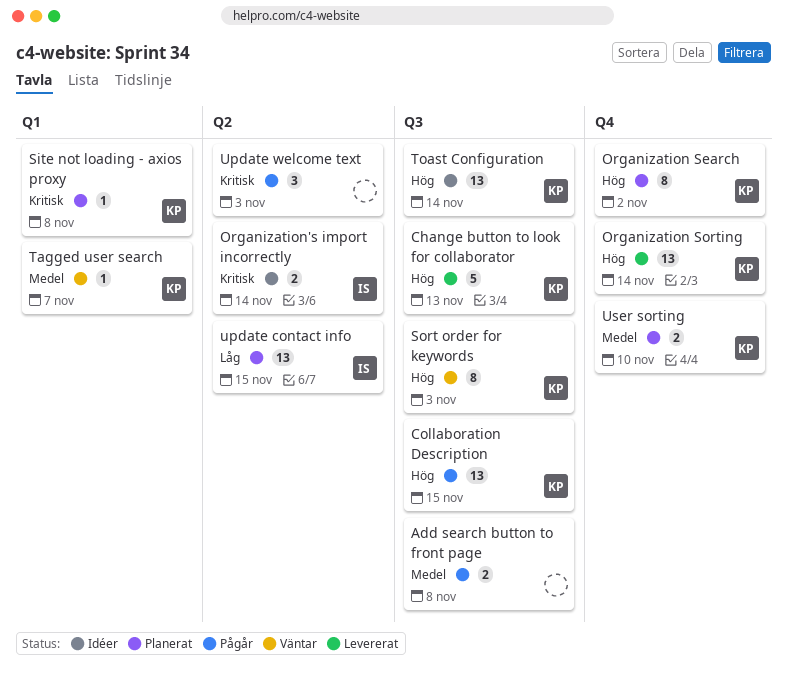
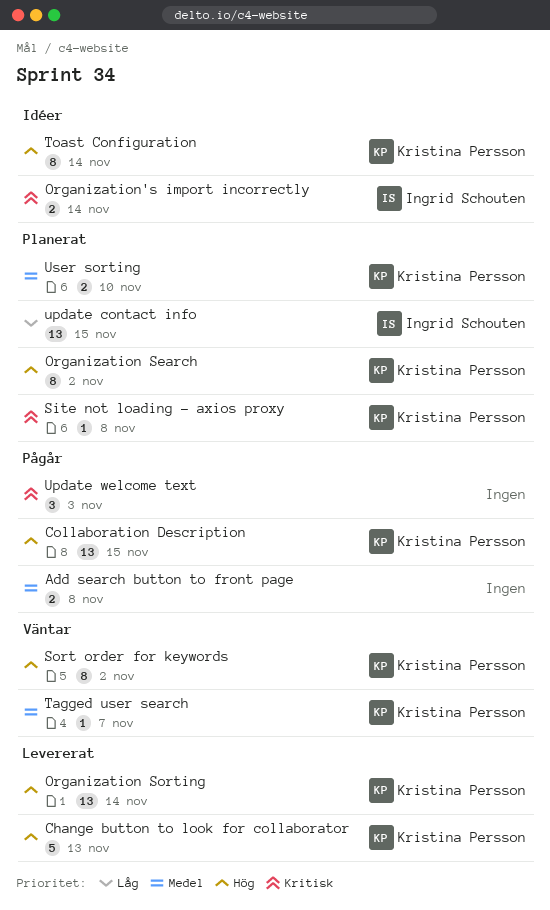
Sort order for keywords, due: Nov 3 -> Nov 2
Toast Configuration, estimate: 13 -> 8

